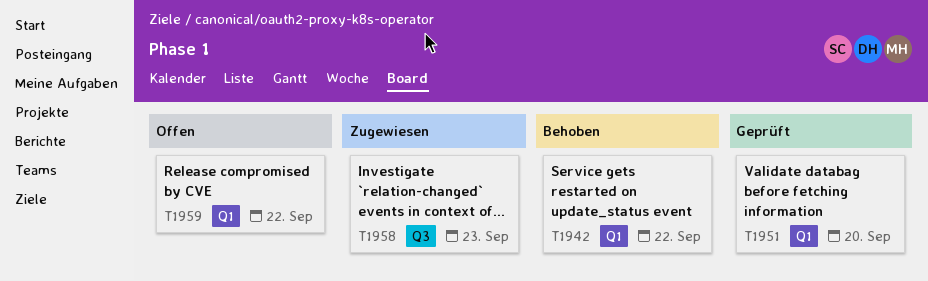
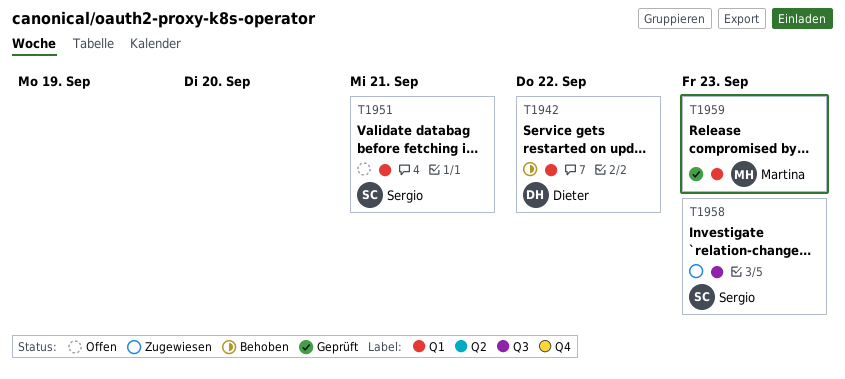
T1951, status: Geprüft -> Offen
T1951, due: Sep 20 -> Sep 21
T1959, status: Offen -> Geprüft
T1959, due: Sep 22 -> Sep 23

